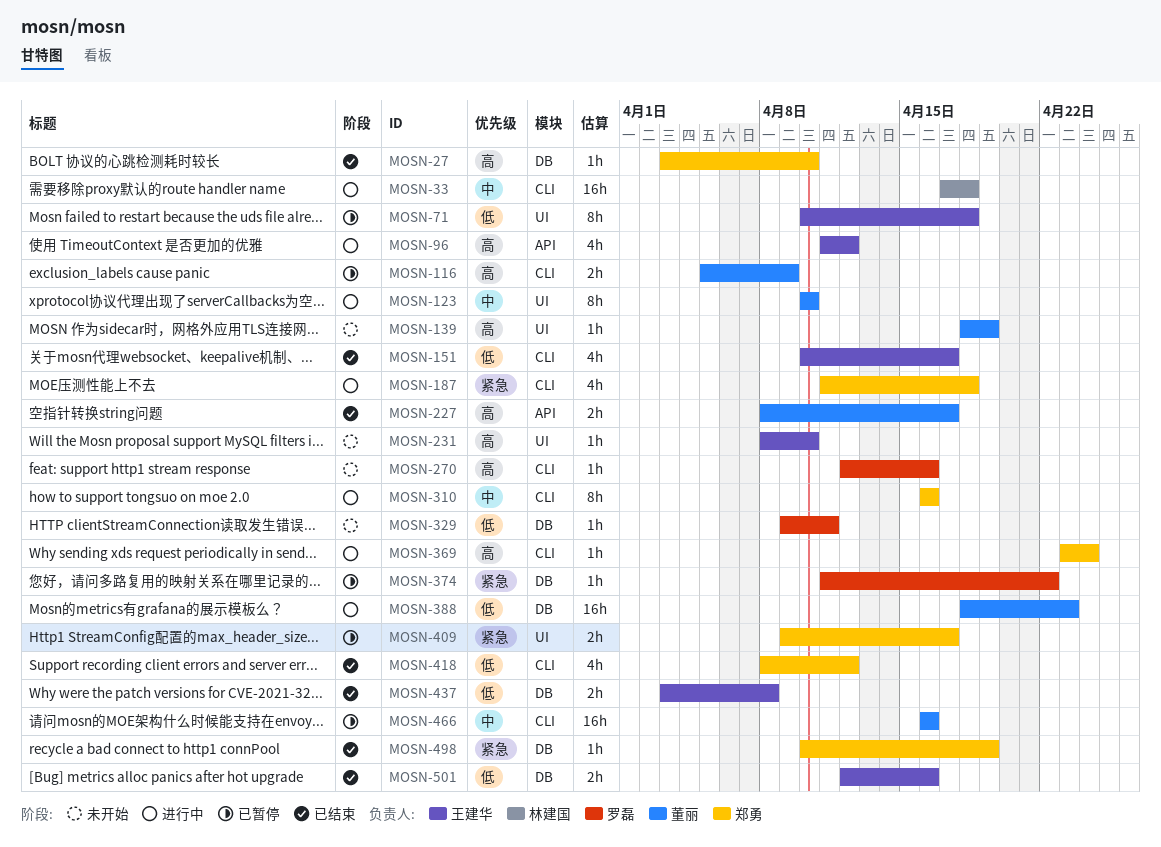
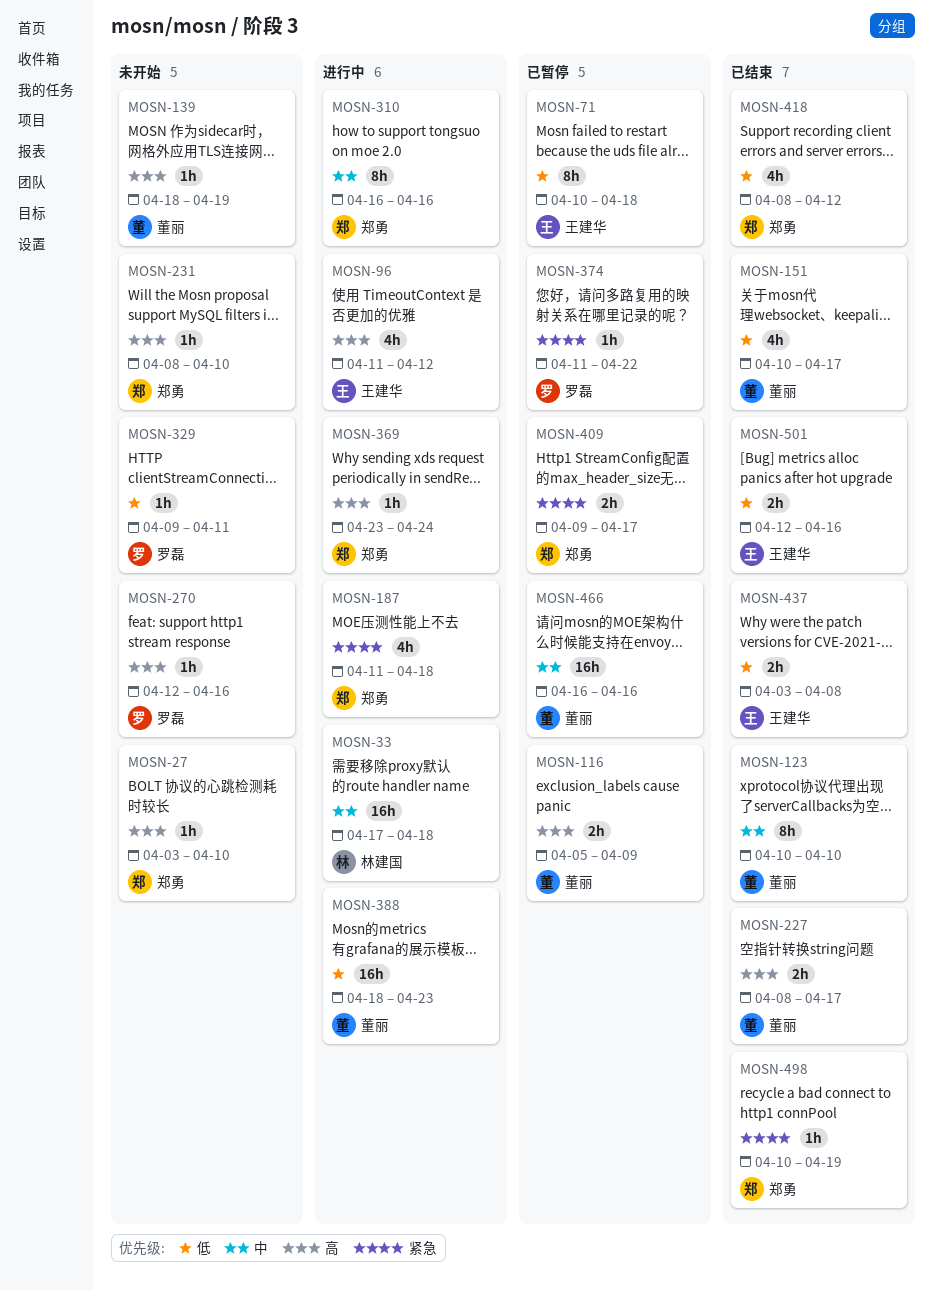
MOSN-27, status: 已结束 -> 未开始
MOSN-123, status: 进行中 -> 已结束
MOSN-151, owner: 王建华 -> 董丽
MOSN-231, owner: 王建华 -> 郑勇

